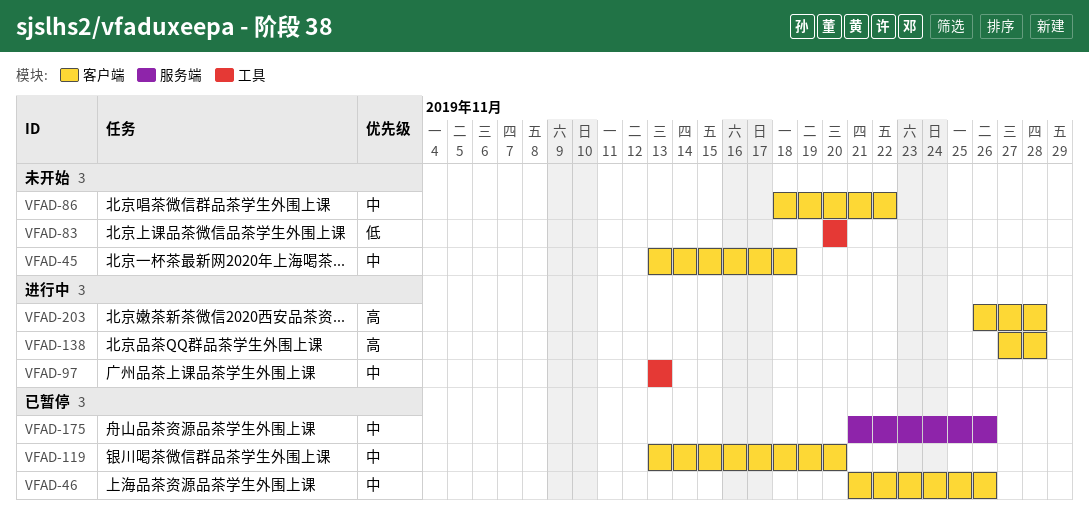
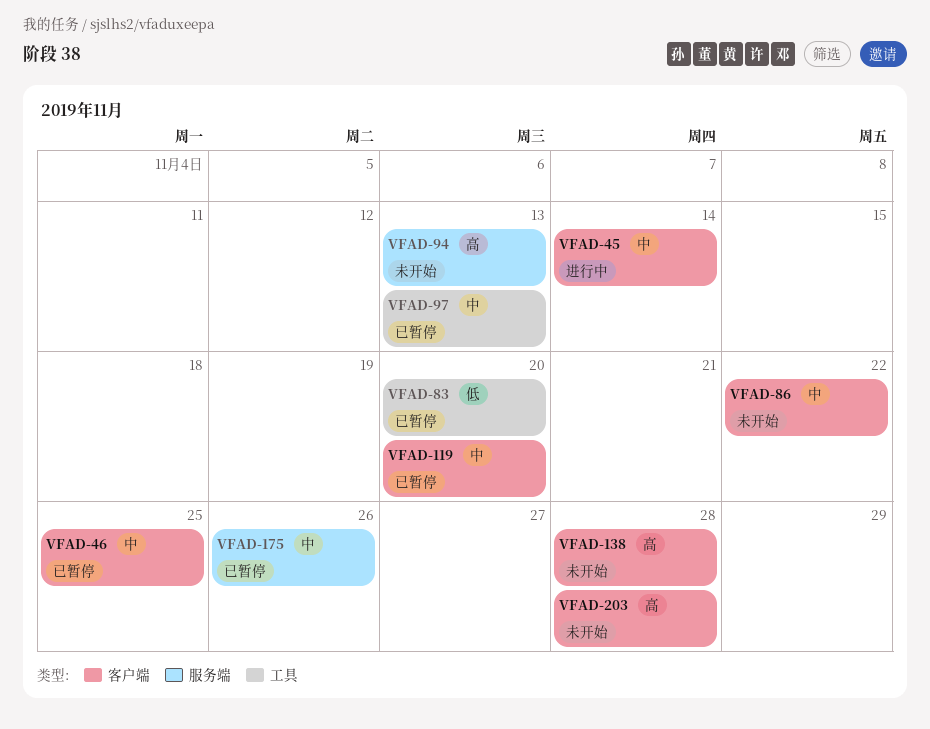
VFAD-45, status: 未开始 -> 进行中
VFAD-45, due: Nov 18 -> Nov 14
VFAD-46, due: Nov 26 -> Nov 25
VFAD-83, status: 未开始 -> 已暂停
VFAD-94: none -> present
VFAD-97, status: 进行中 -> 已暂停
VFAD-138, status: 进行中 -> 未开始
VFAD-203, status: 进行中 -> 未开始

